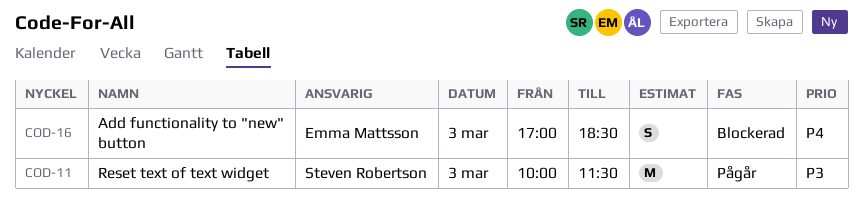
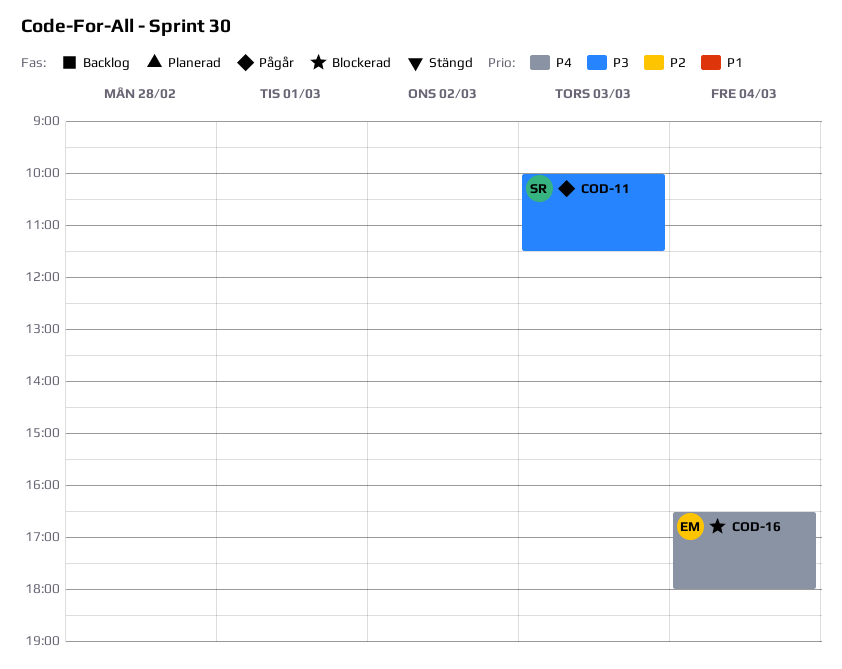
COD-16, day: Mar 3 -> Mar 4
COD-16, begins: 17:00 -> 16:30
COD-16, ends: 18:30 -> 18:00

